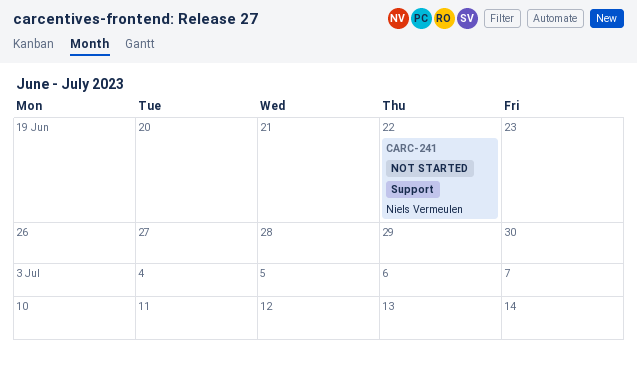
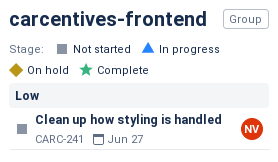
CARC-241, due: Jun 22 -> Jun 27

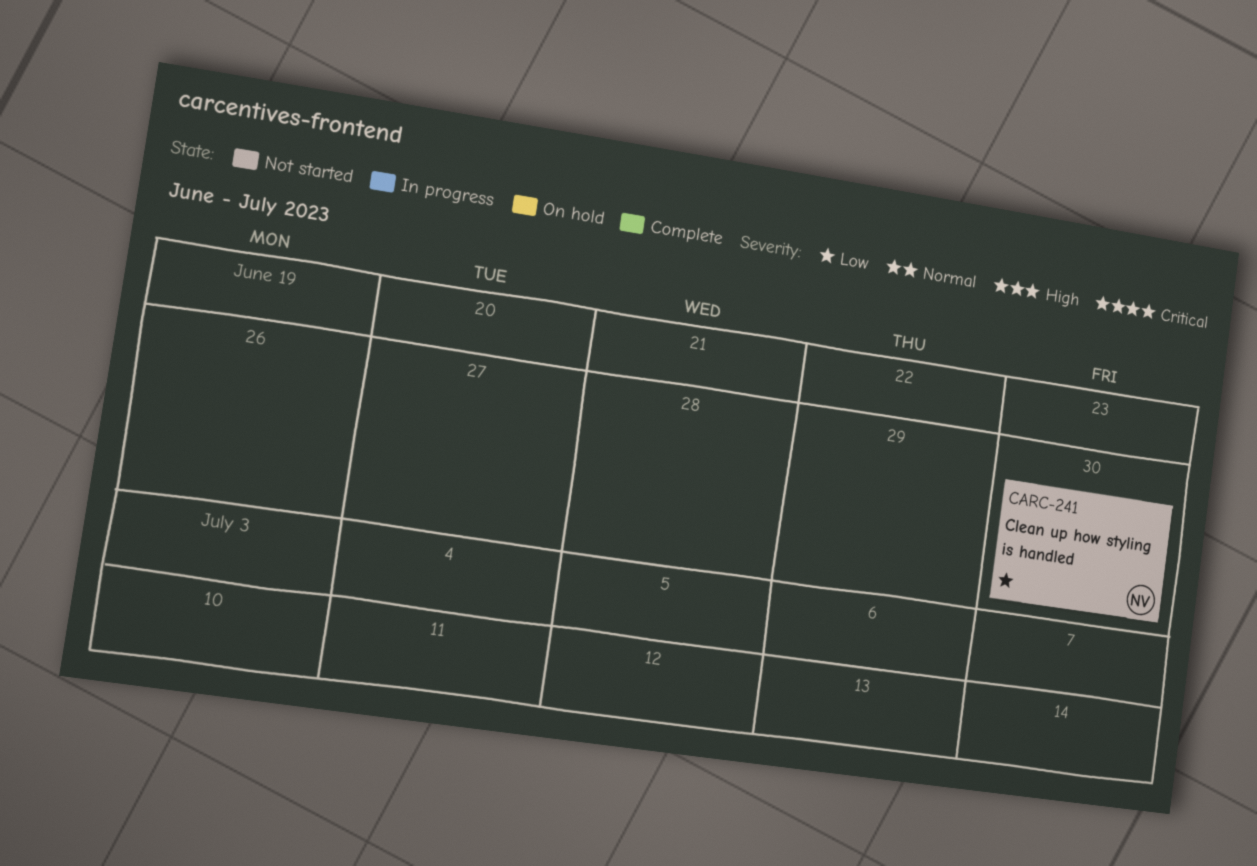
CARC-241, due: Jun 27 -> Jun 30

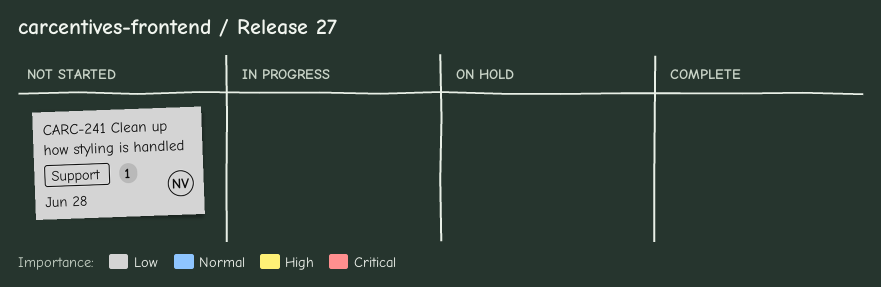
CARC-241, due: Jun 30 -> Jun 28

